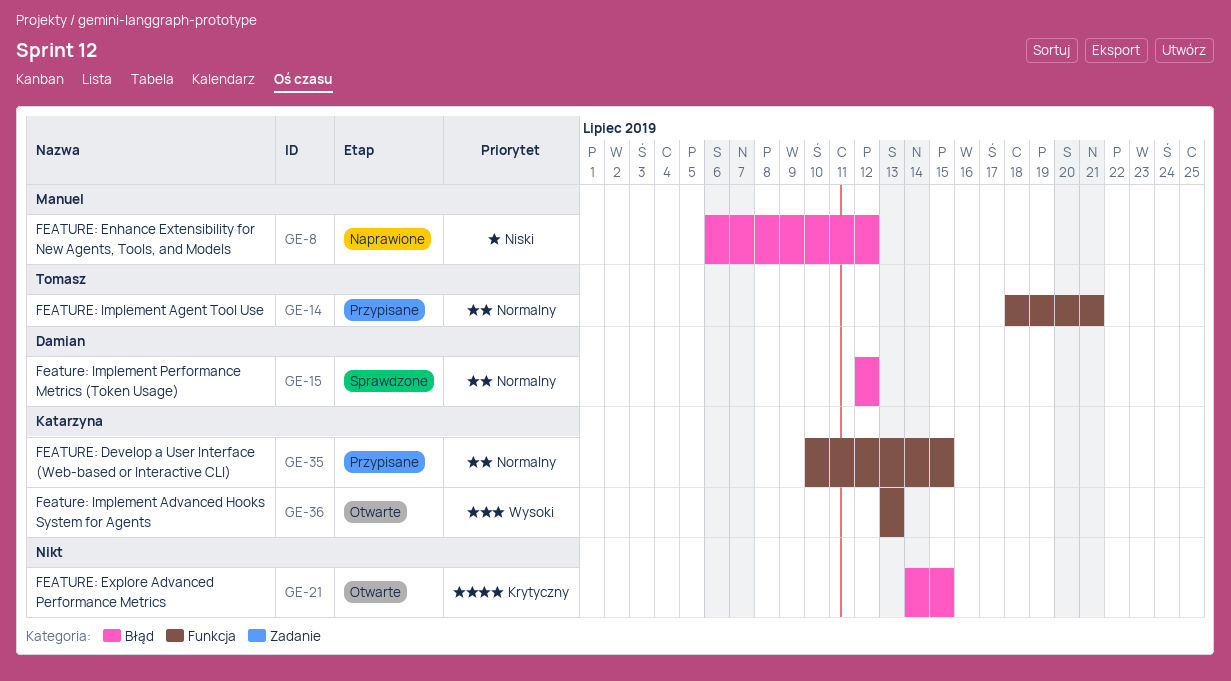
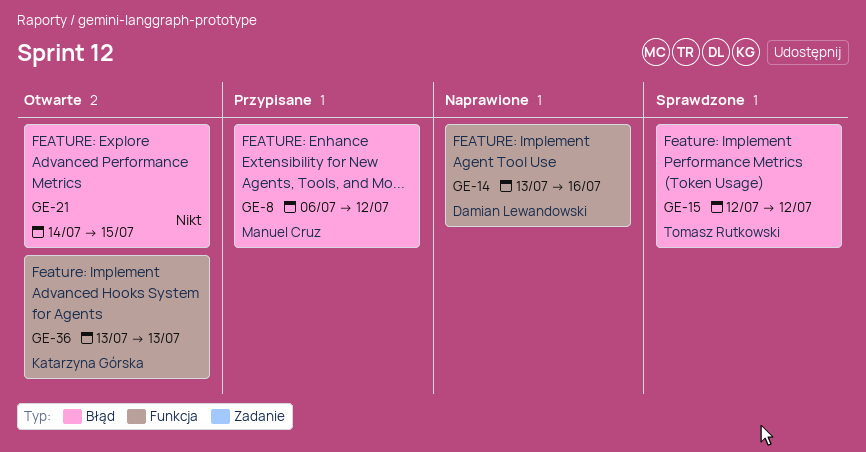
GE-8, status: Naprawione -> Przypisane
GE-14, status: Przypisane -> Naprawione
GE-14, owner: Tomasz Rutkowski -> Damian Lewandowski
GE-14, start: Jul 18 -> Jul 13
GE-14, due: Jul 21 -> Jul 16
GE-15, owner: Damian Lewandowski -> Tomasz Rutkowski
GE-35: present -> none

